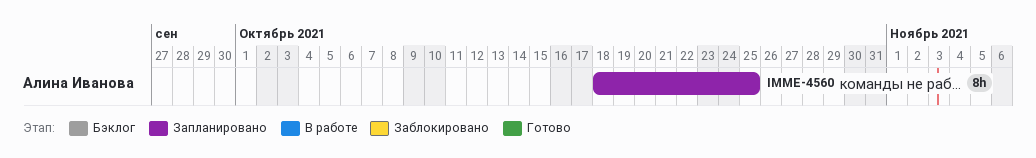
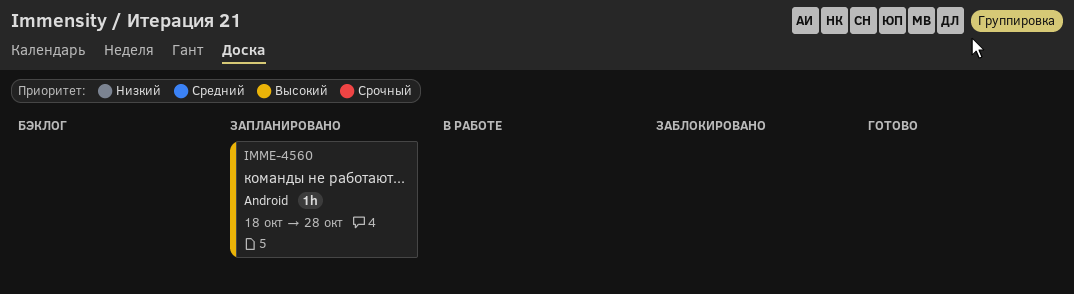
IMME-4560, estimate: 8h -> 1h
IMME-4560, due: Oct 25 -> Oct 28

